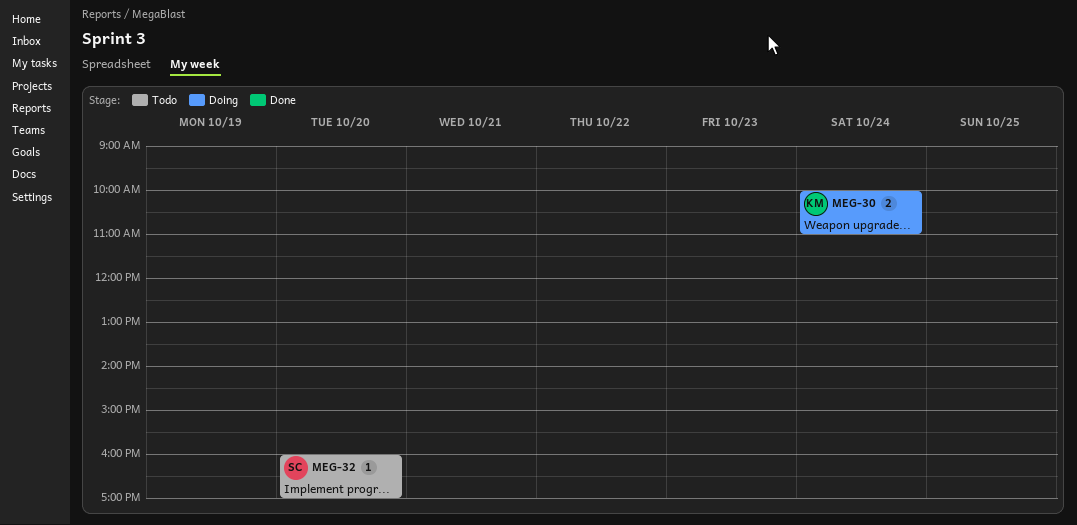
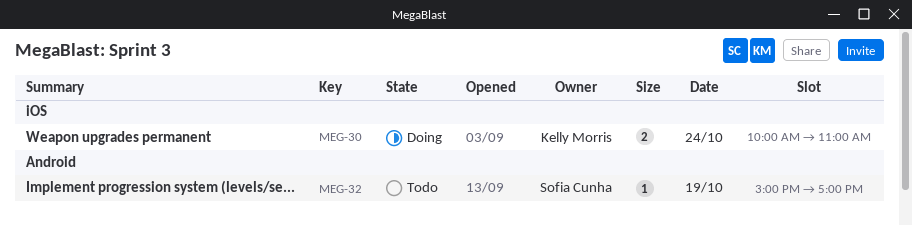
MEG-32, day: Oct 20 -> Oct 19
MEG-32, begins: 16:00 -> 15:00

